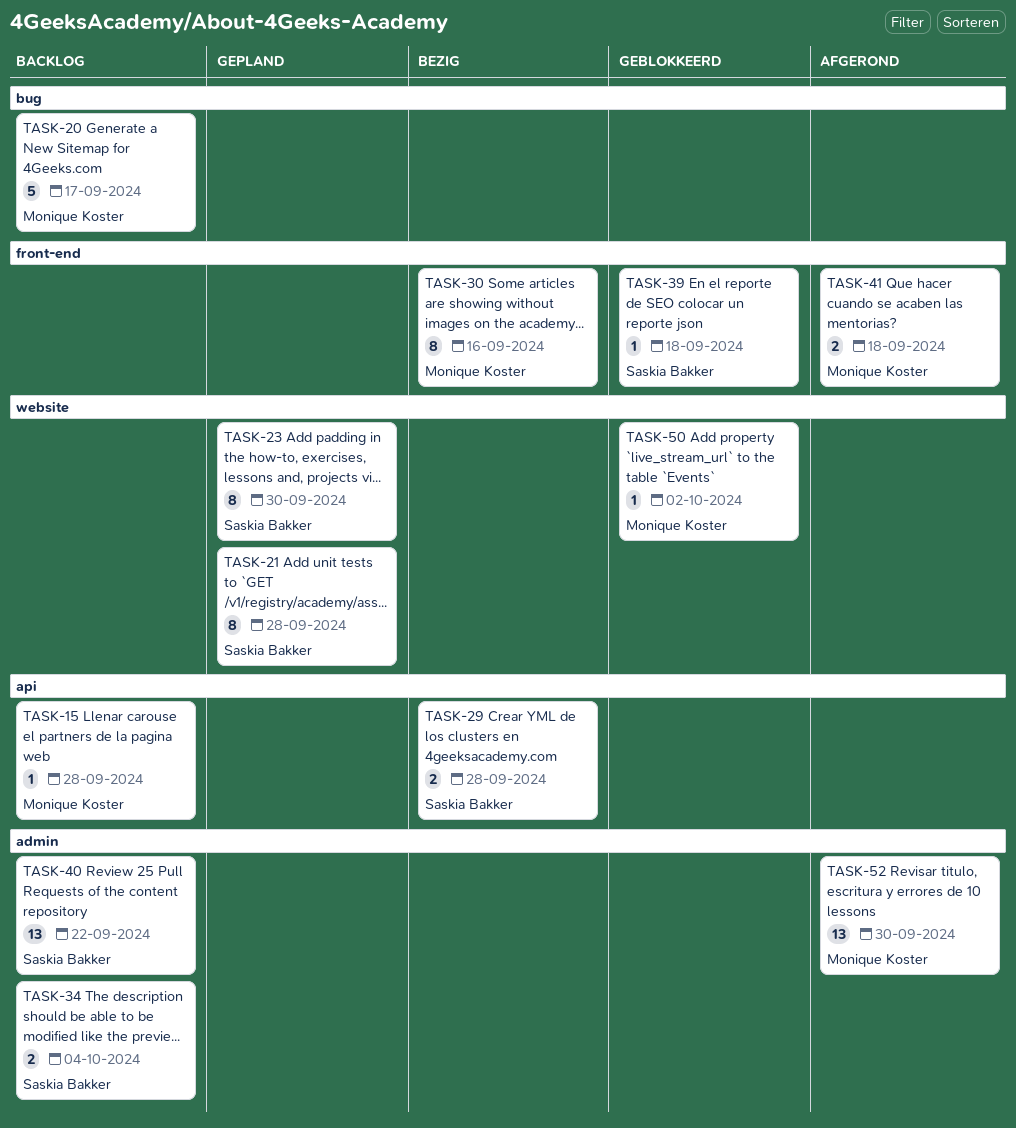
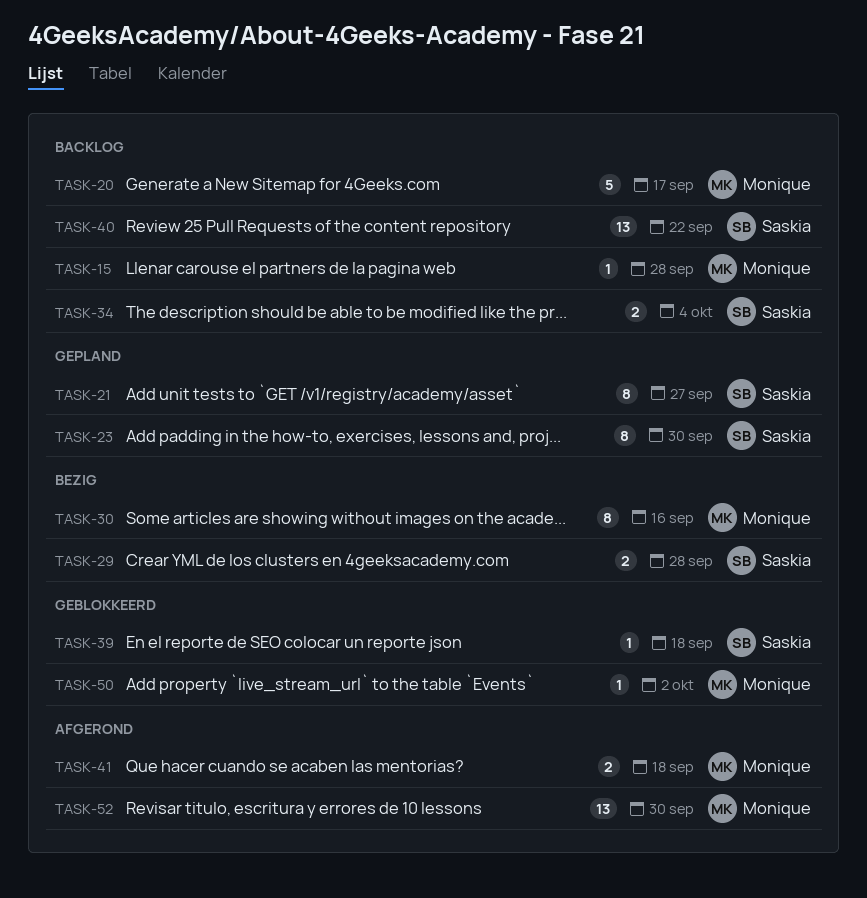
TASK-21, due: Sep 28 -> Sep 27

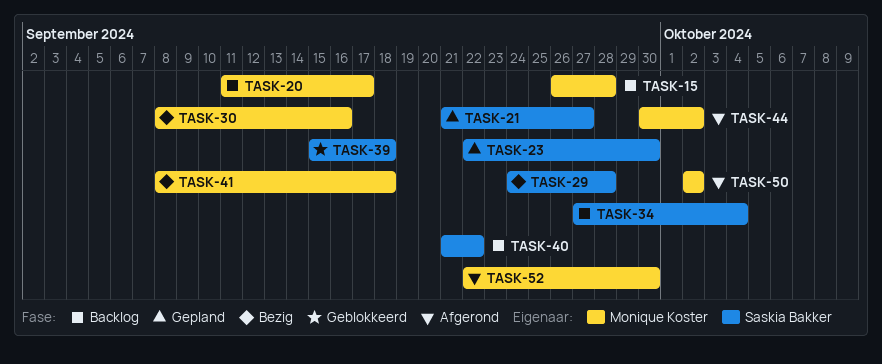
TASK-41, status: Afgerond -> Bezig
TASK-44: none -> present
TASK-50, status: Geblokkeerd -> Afgerond

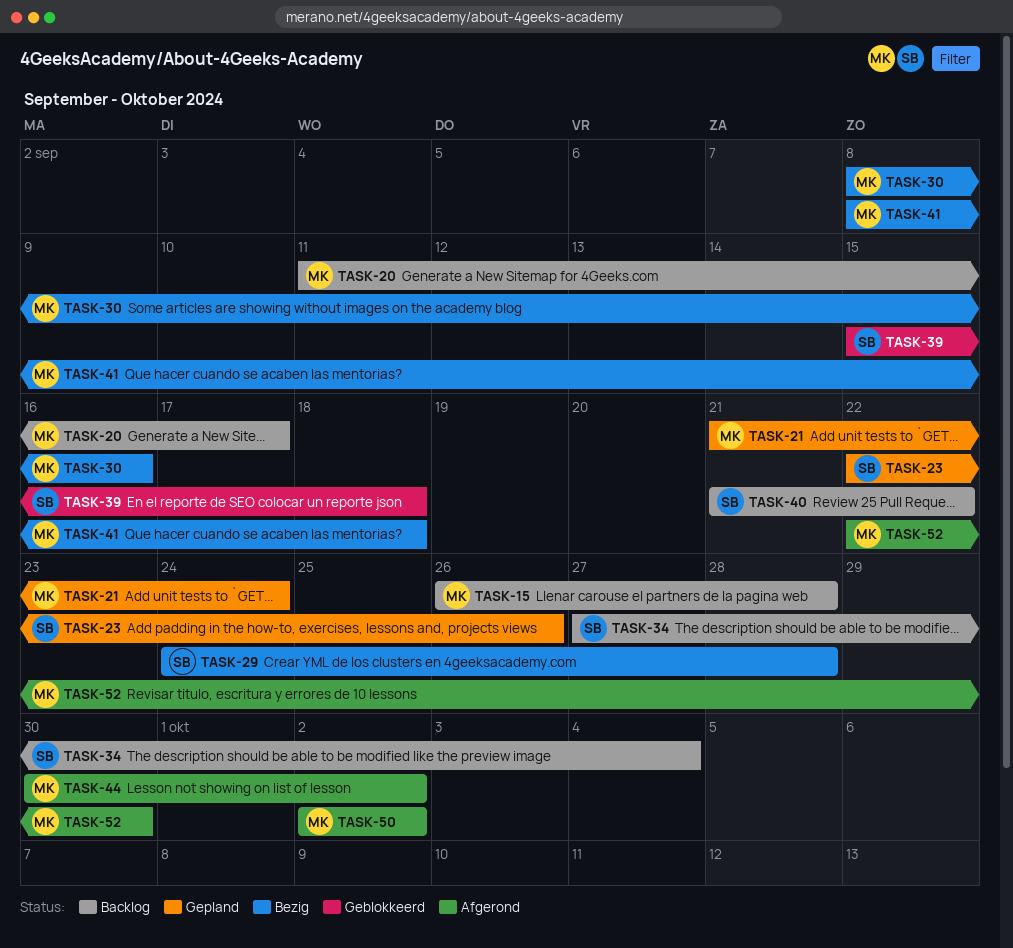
TASK-21, owner: Saskia Bakker -> Monique Koster
TASK-21, due: Sep 27 -> Sep 24
TASK-23, due: Sep 30 -> Sep 26

